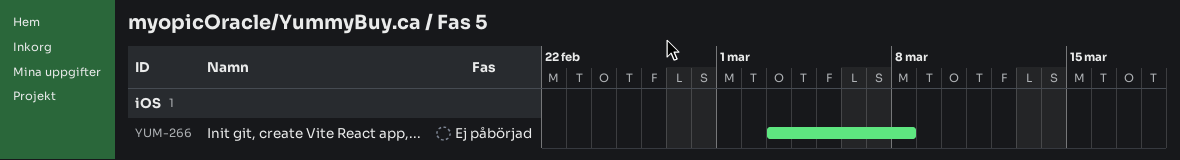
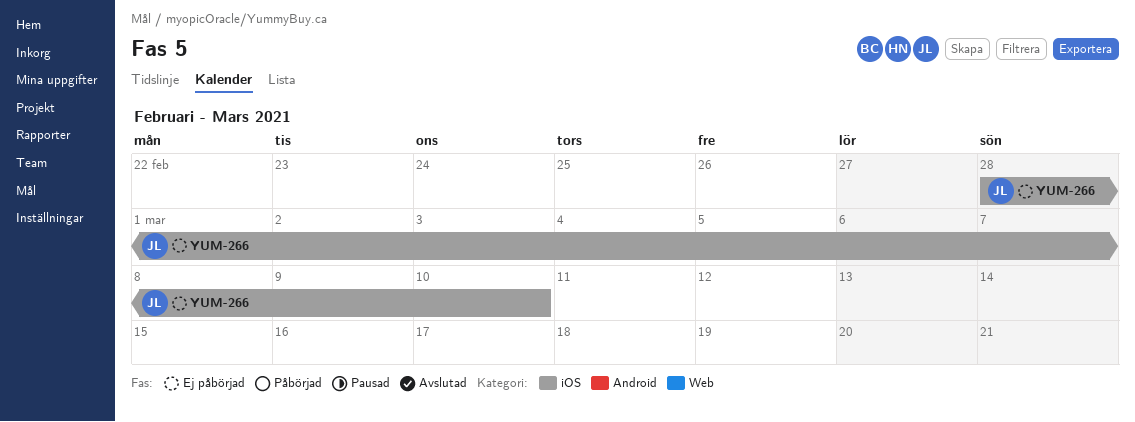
YUM-266, start: Mar 3 -> Feb 28
YUM-266, due: Mar 8 -> Mar 10

